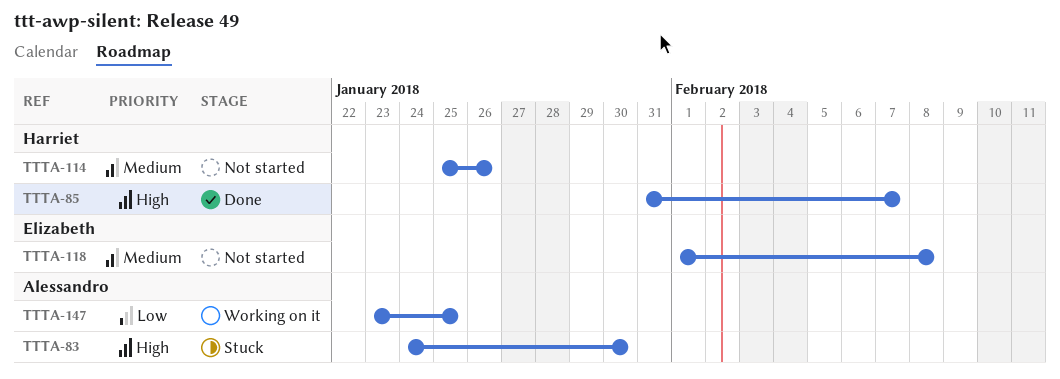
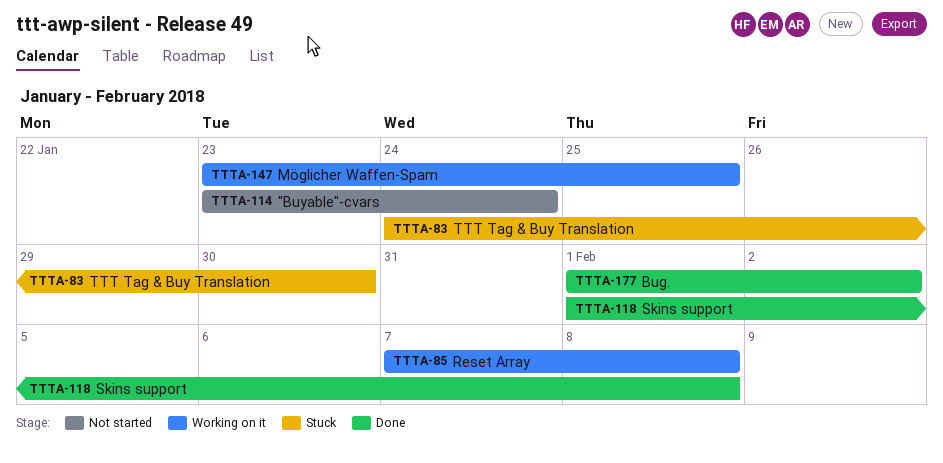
TTTA-85, status: Done -> Working on it
TTTA-85, start: Jan 31 -> Feb 7
TTTA-85, due: Feb 7 -> Feb 8
TTTA-114, start: Jan 25 -> Jan 23
TTTA-114, due: Jan 26 -> Jan 24
TTTA-118, status: Not started -> Done
TTTA-177: none -> present

